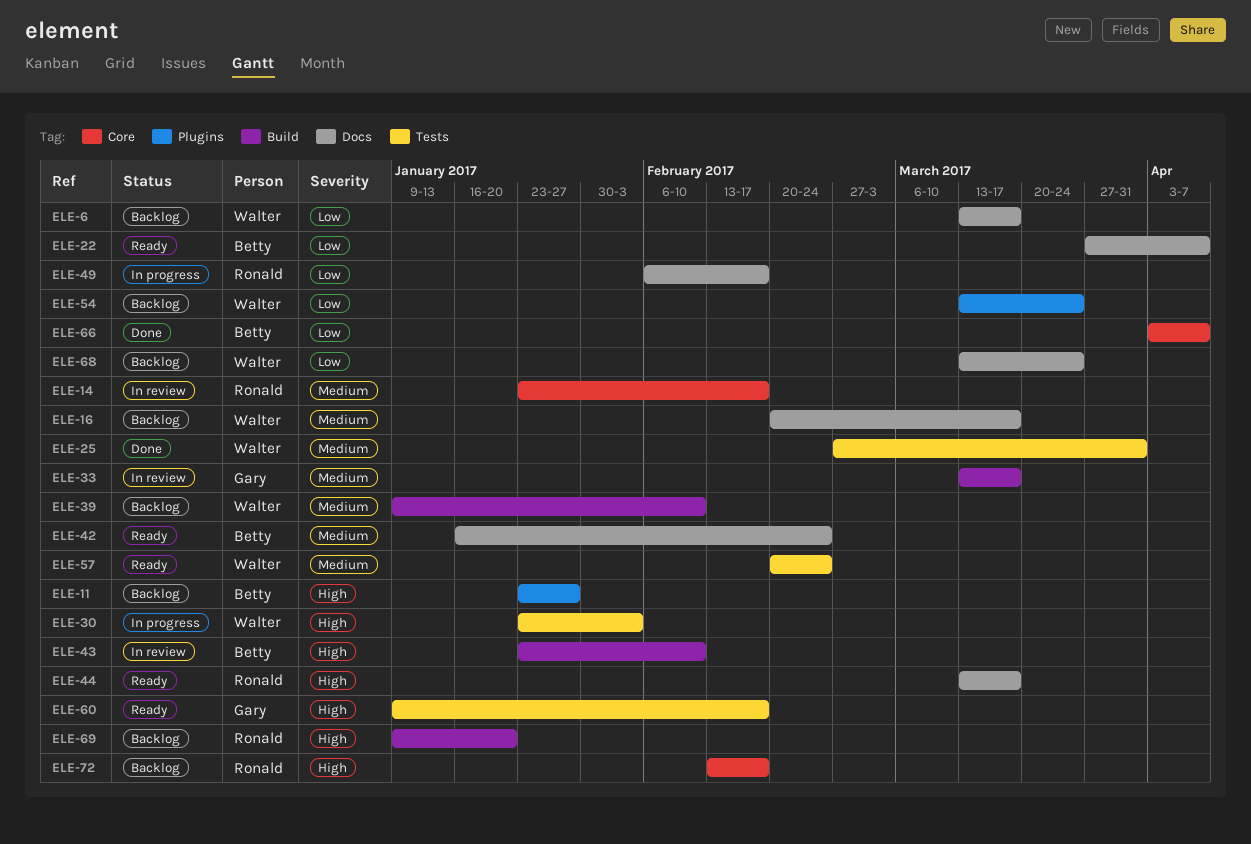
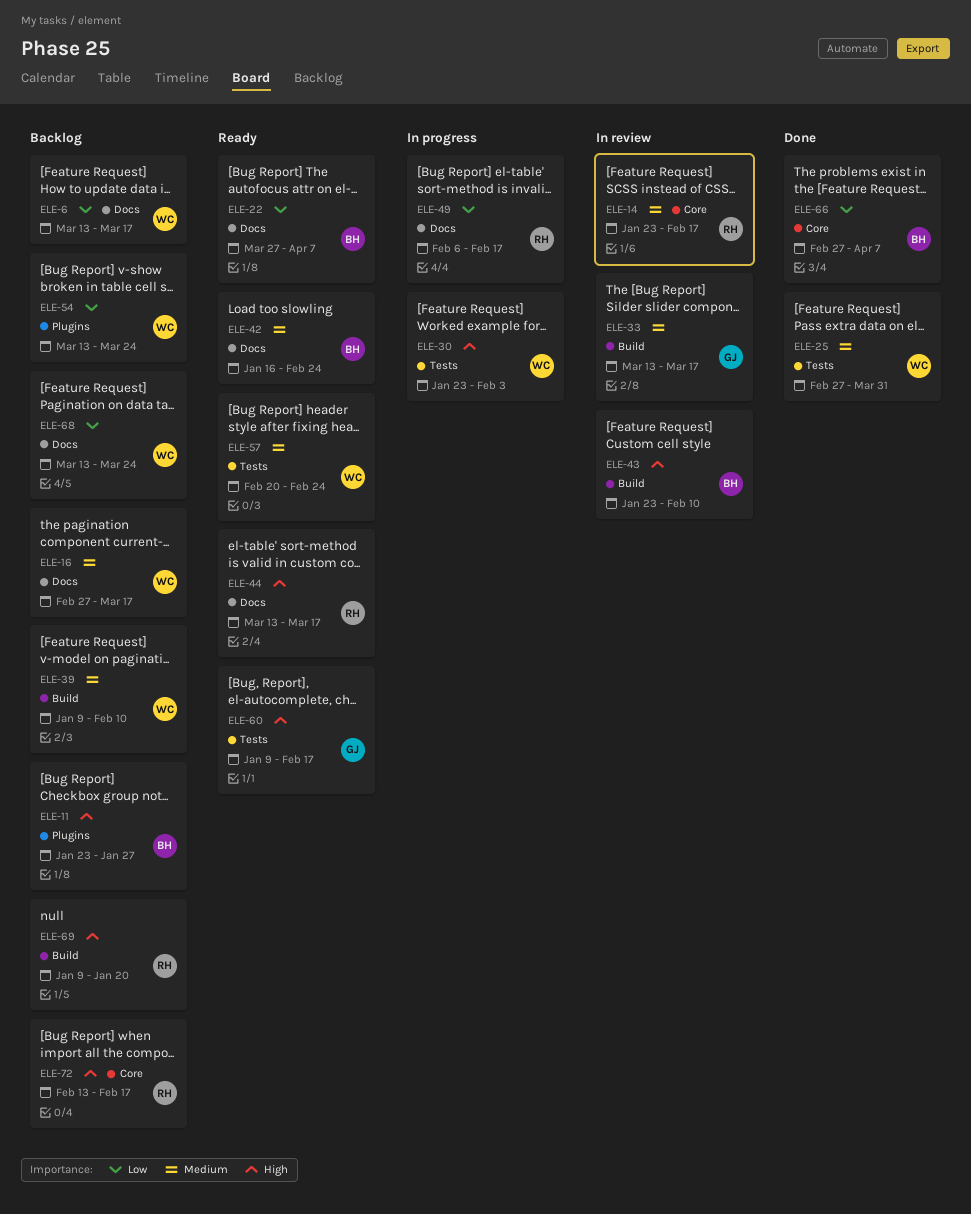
ELE-16, start: Feb 20 -> Feb 27
ELE-66, start: Apr 3 -> Feb 27

